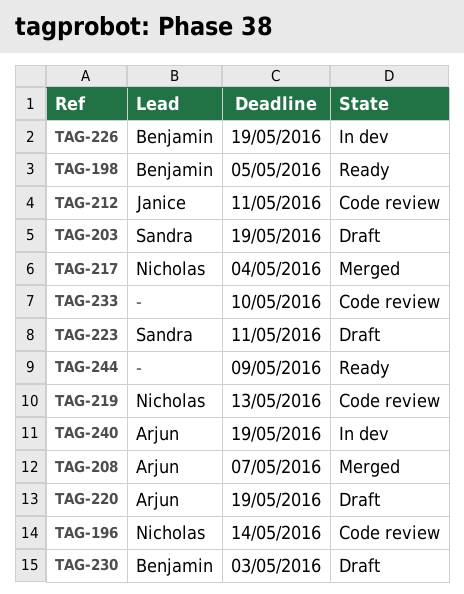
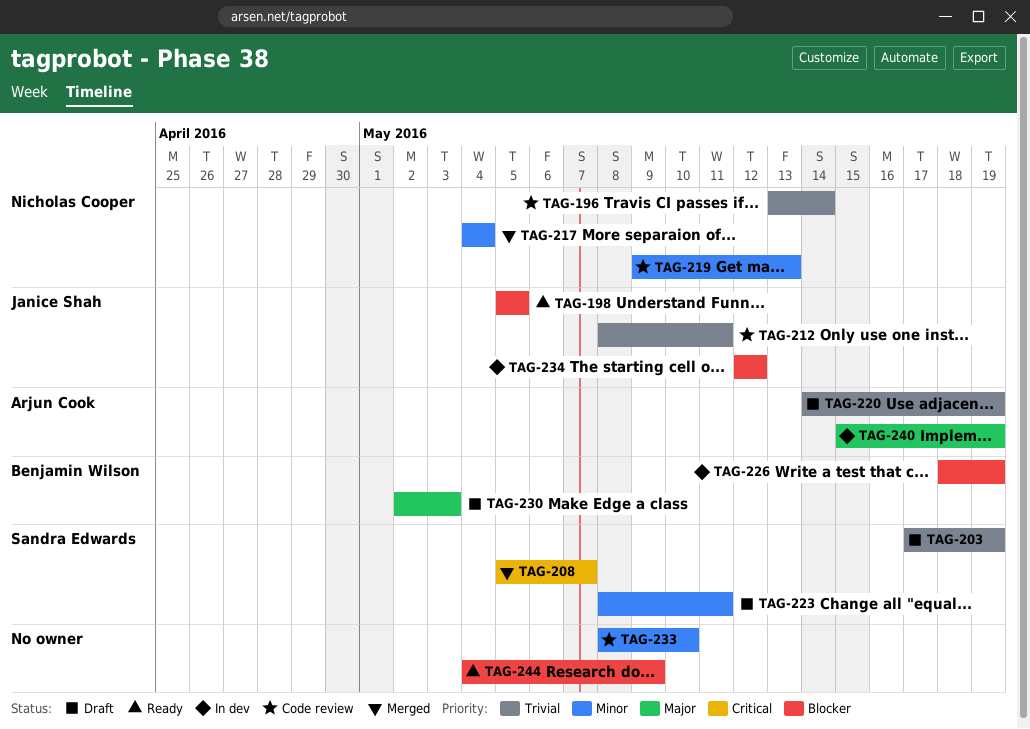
TAG-198, owner: Benjamin Wilson -> Janice Shah
TAG-208, owner: Arjun Cook -> Sandra Edwards
TAG-234: none -> present

